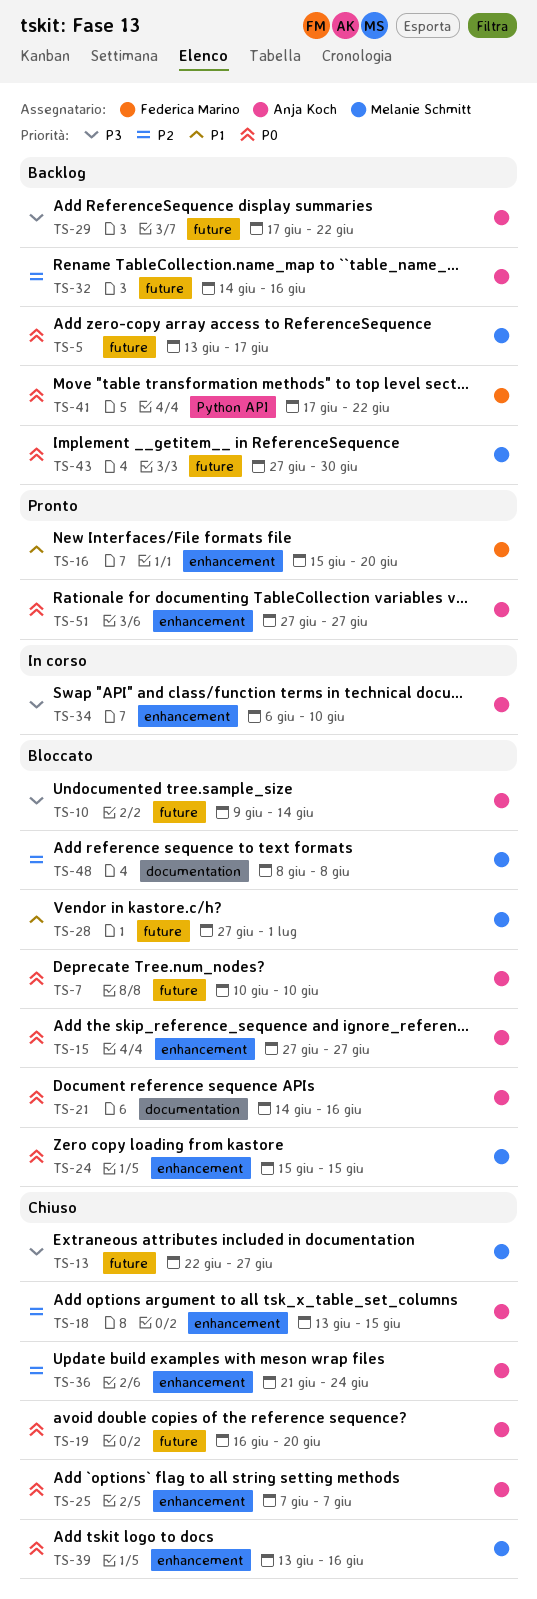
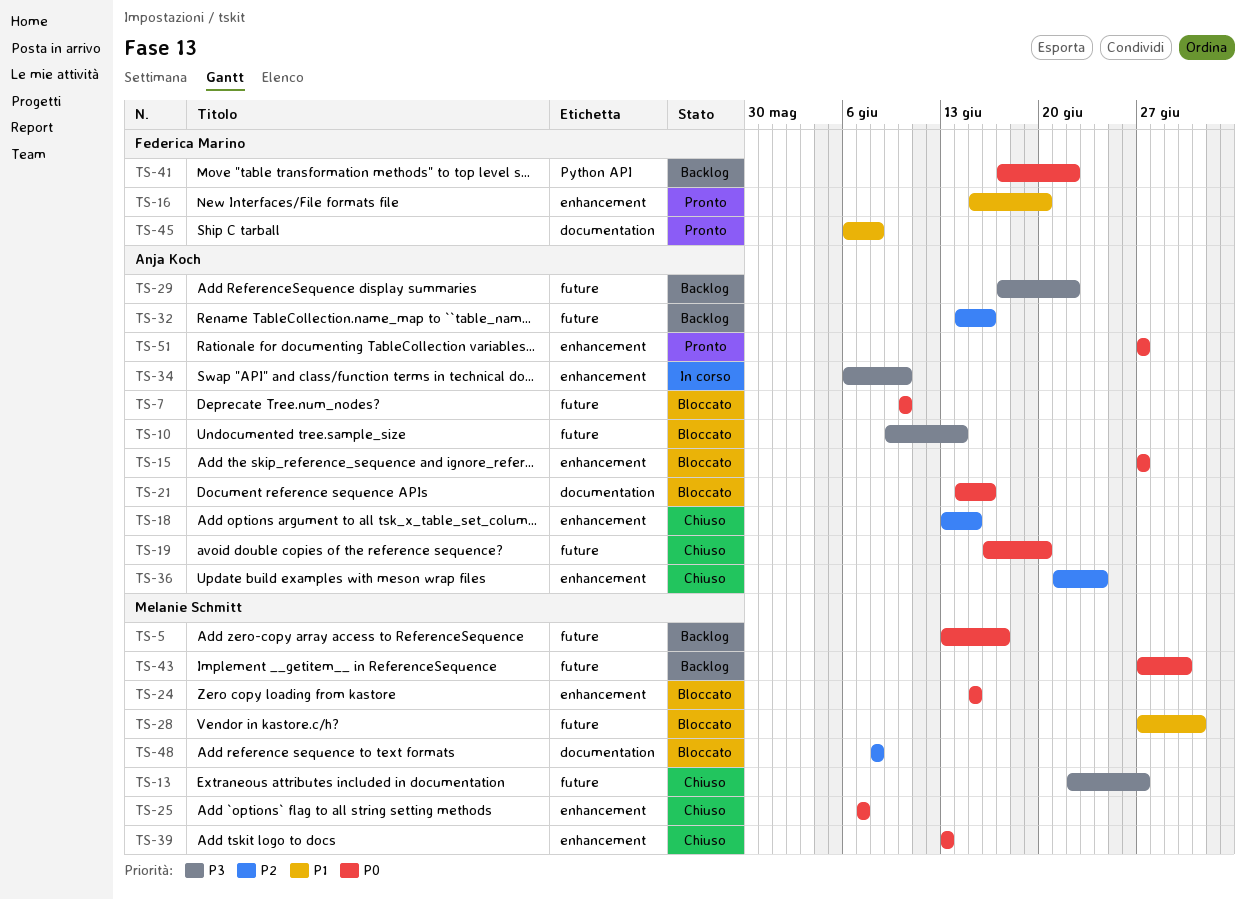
TS-25, owner: Anja Koch -> Melanie Schmitt
TS-39, due: Jun 16 -> Jun 13
TS-45: none -> present

